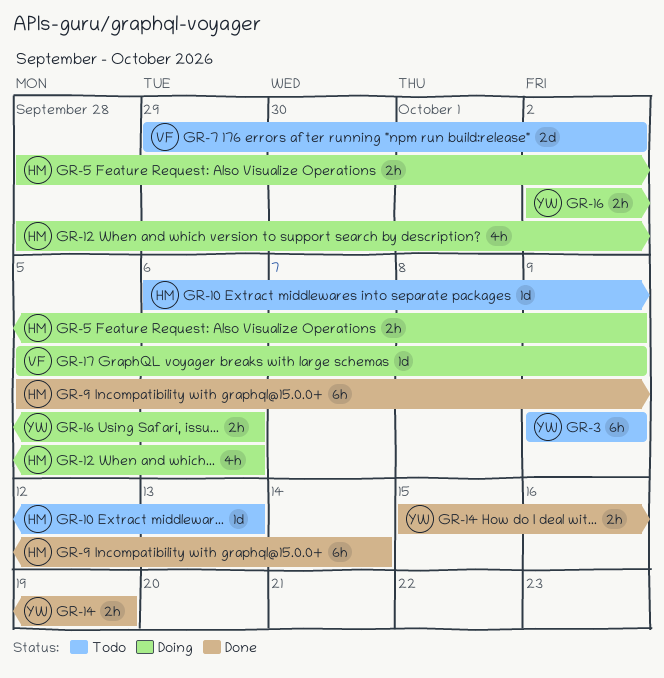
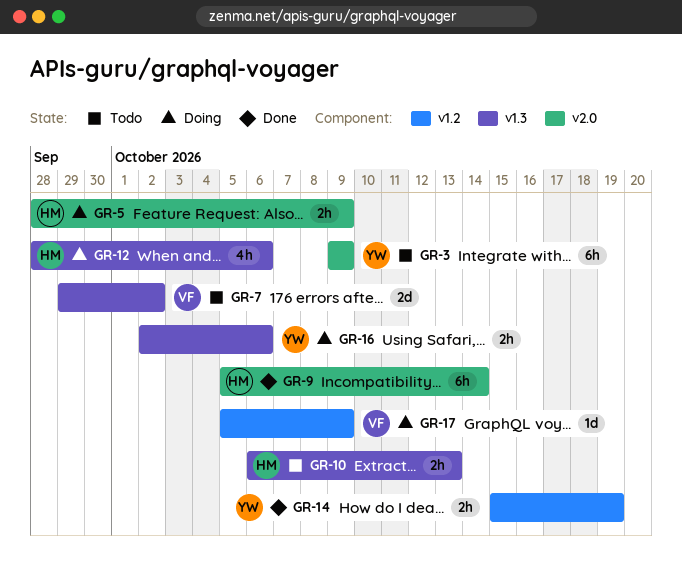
GR-10, estimate: 1d -> 2h

